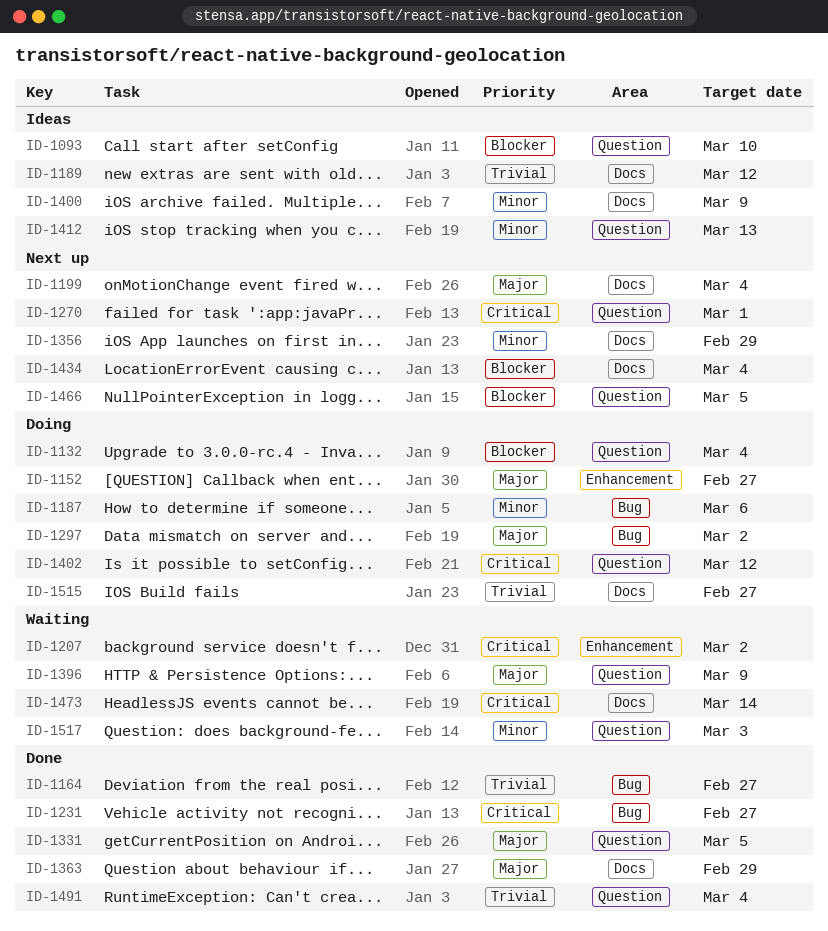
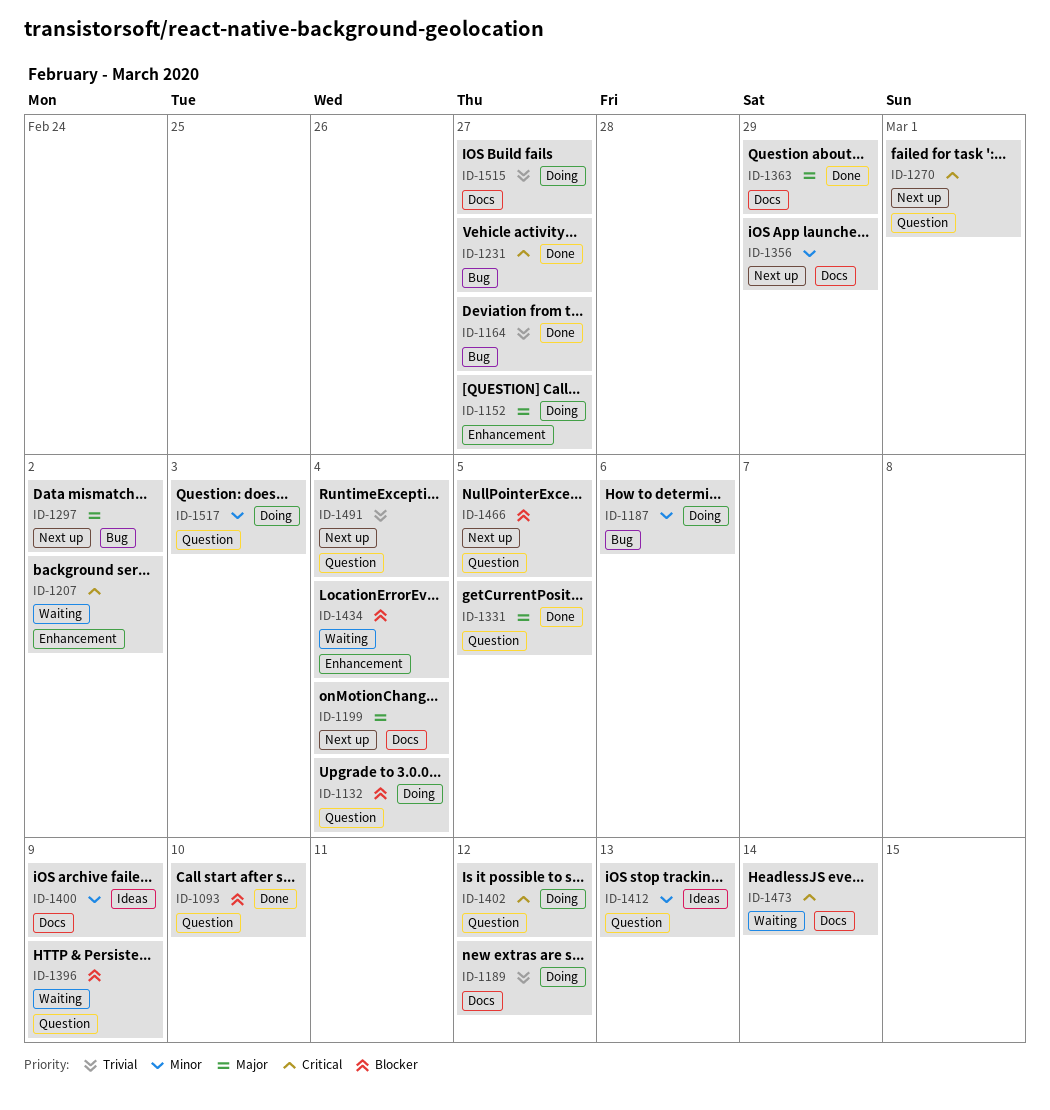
ID-1093, status: Ideas -> Done
ID-1189, status: Ideas -> Doing
ID-1297, status: Doing -> Next up
ID-1396, priority: Major -> Blocker
ID-1434, status: Next up -> Waiting
ID-1434, label: Docs -> Enhancement
ID-1491, status: Done -> Next up
ID-1517, status: Waiting -> Doing

